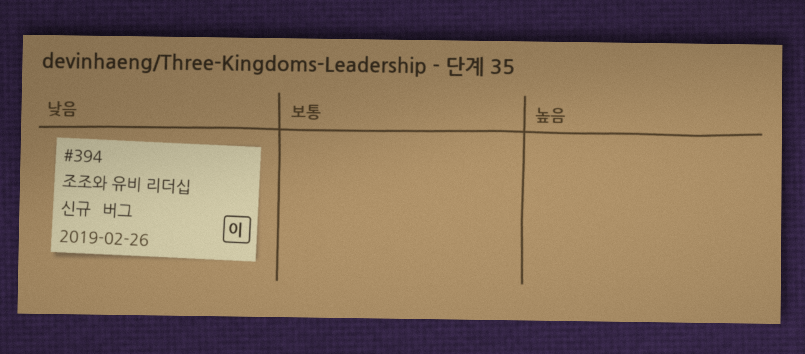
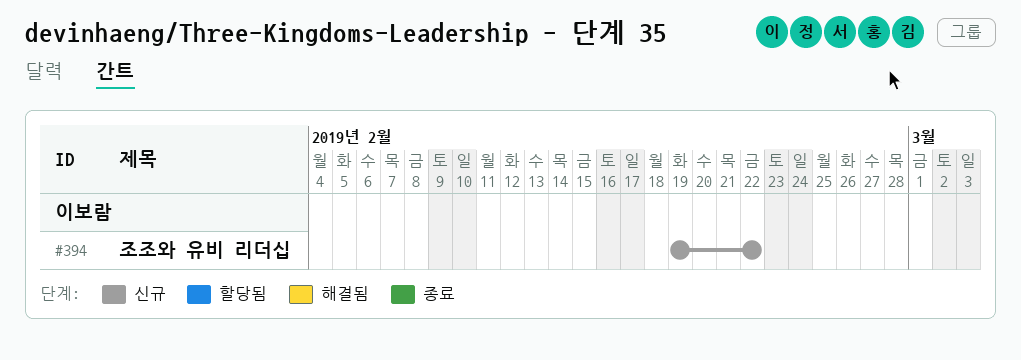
#394, due: Feb 26 -> Feb 22

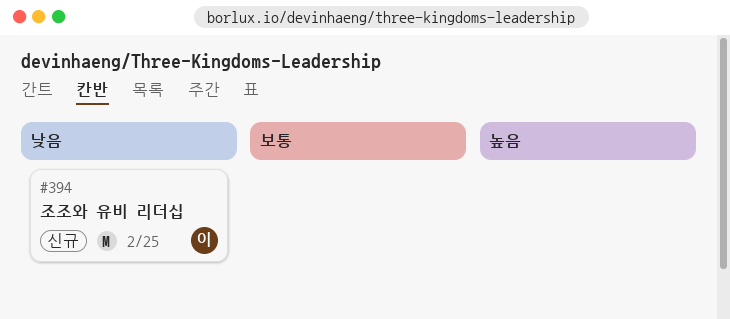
#394, due: Feb 22 -> Feb 25

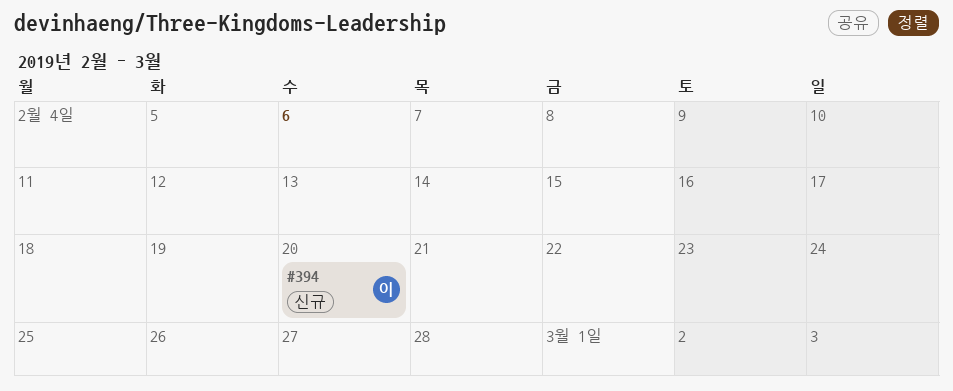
#394, due: Feb 25 -> Feb 20

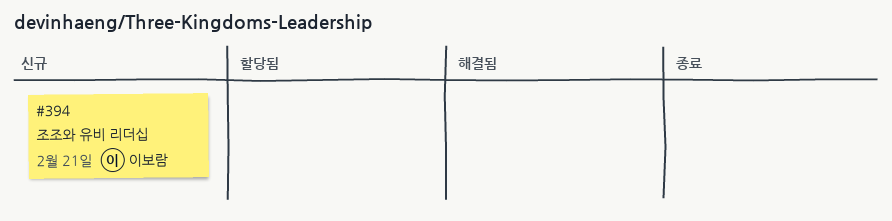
#394, due: Feb 20 -> Feb 21

